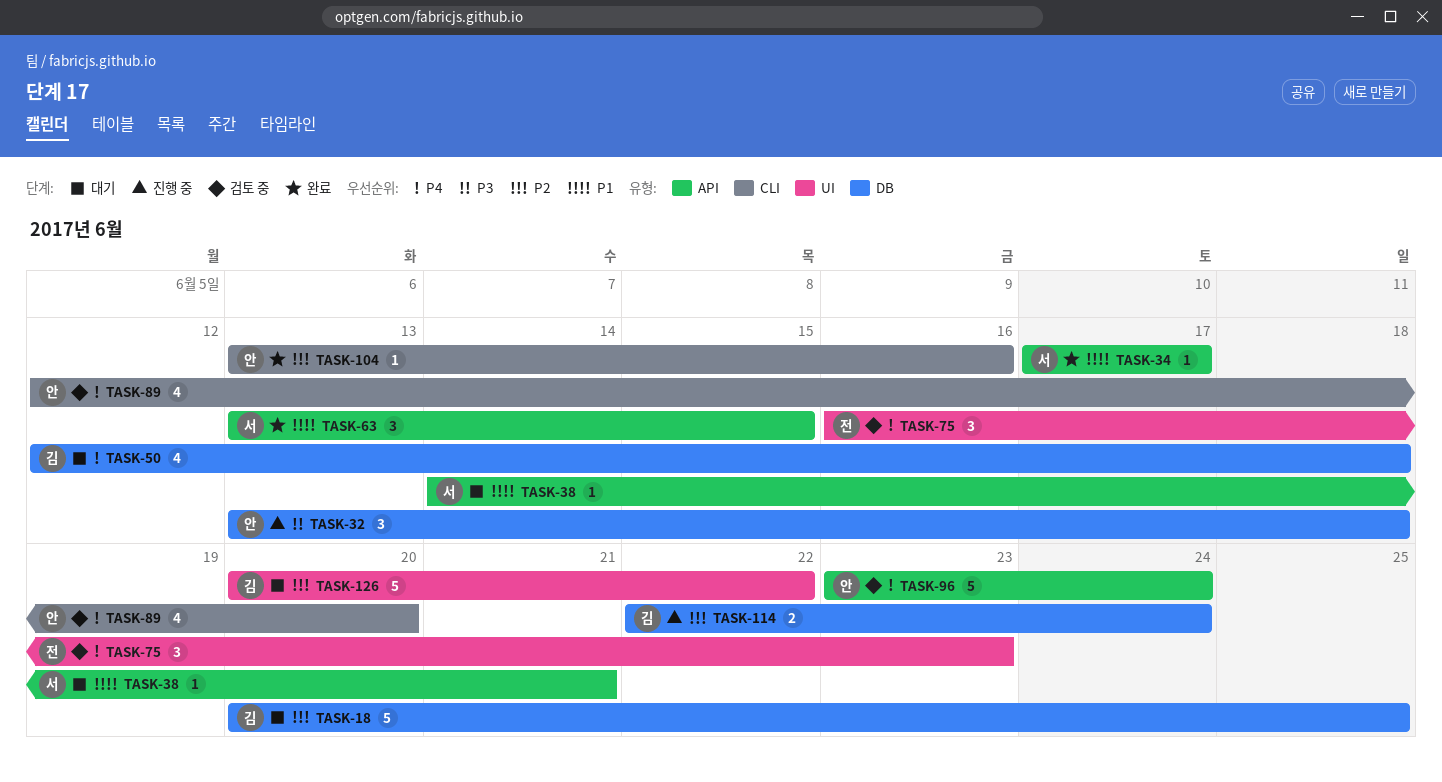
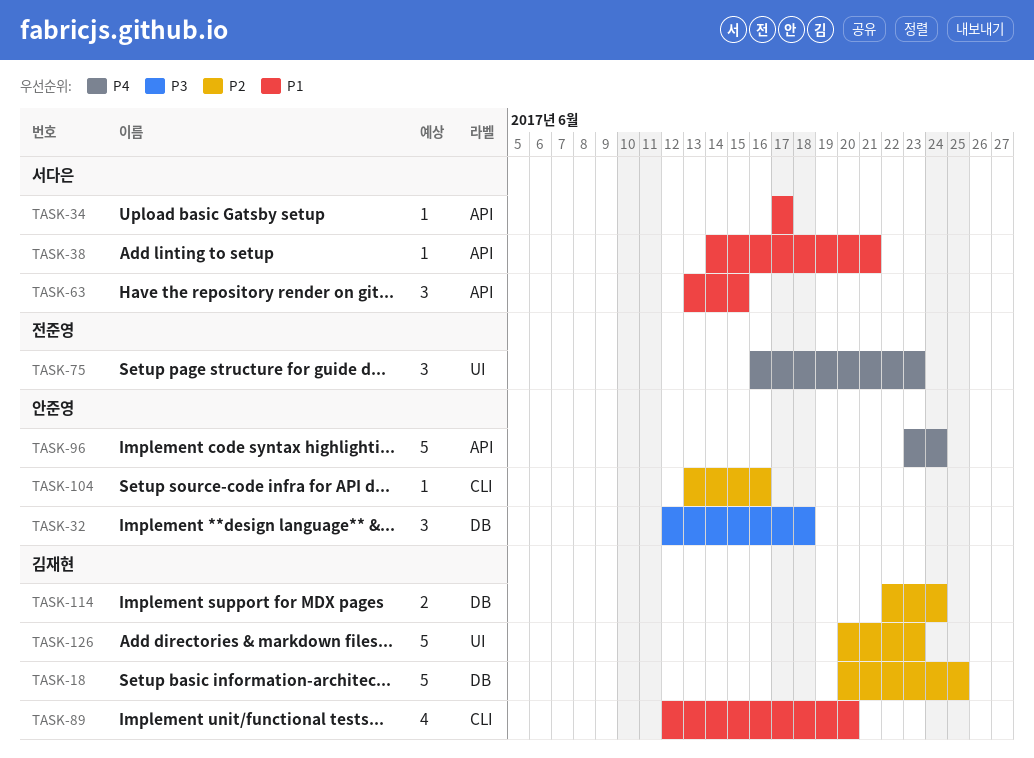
TASK-32, start: Jun 13 -> Jun 12
TASK-50: present -> none
TASK-89, owner: 안준영 -> 김재현
TASK-89, priority: P4 -> P1
TASK-126, due: Jun 22 -> Jun 23

